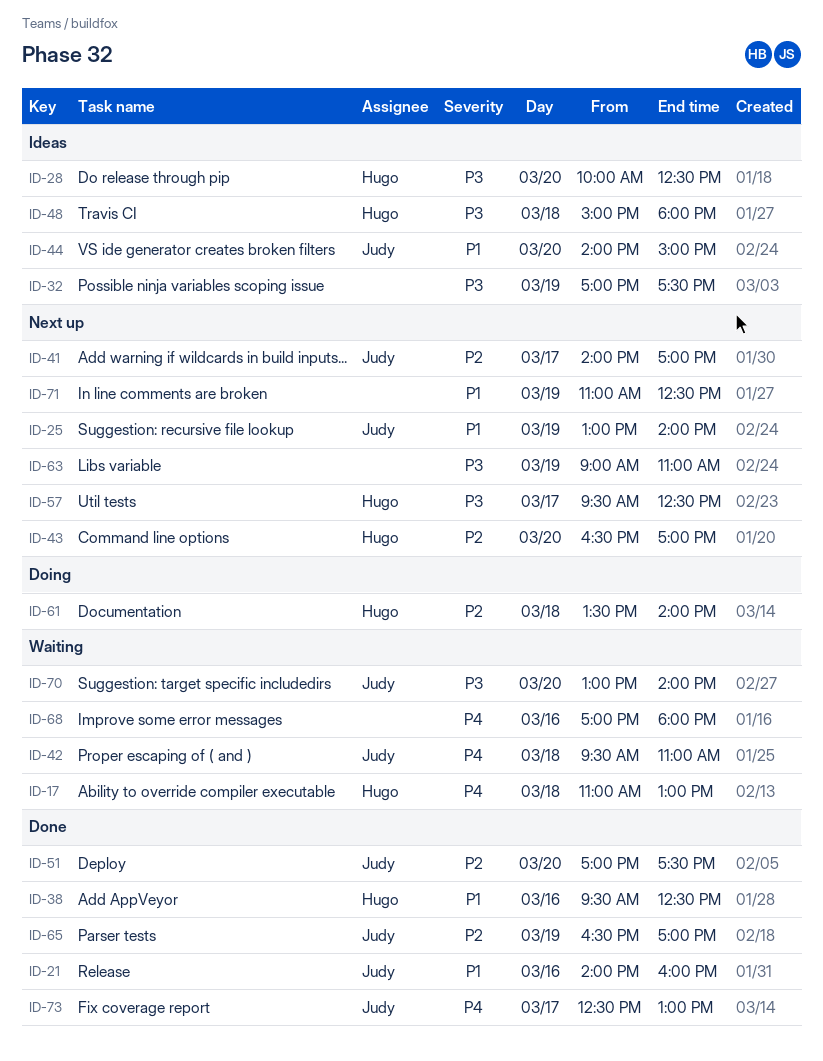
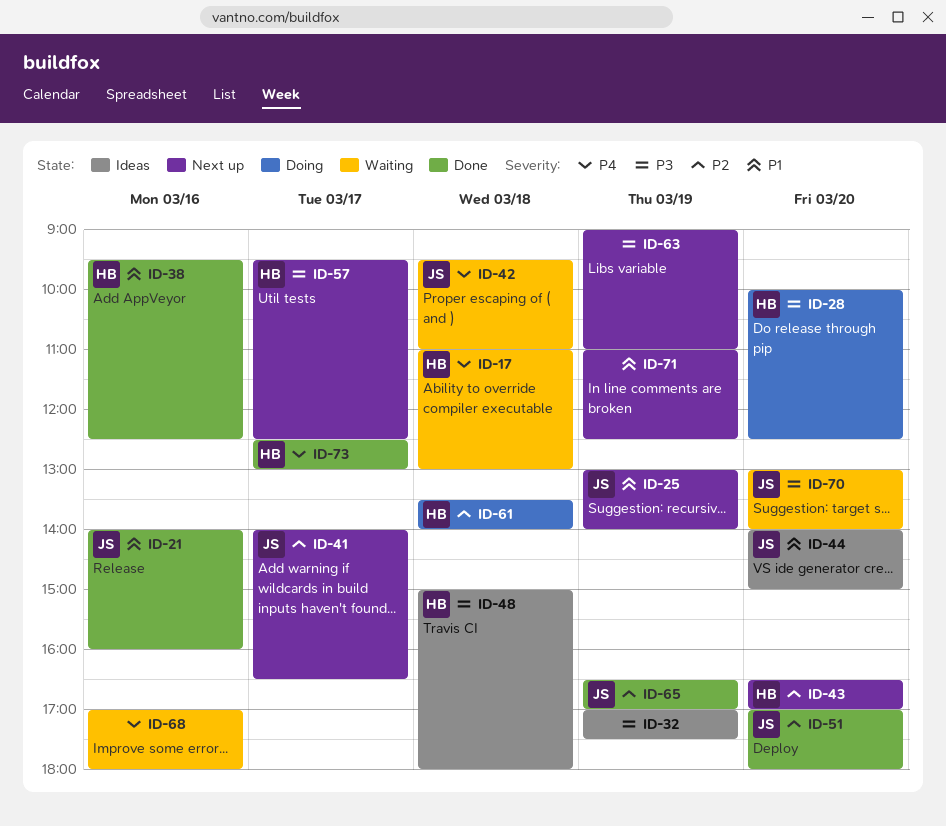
ID-28, status: Ideas -> Doing
ID-41, ends: 17:00 -> 16:30
ID-51, ends: 17:30 -> 18:00
ID-73, owner: Judy -> Hugo

